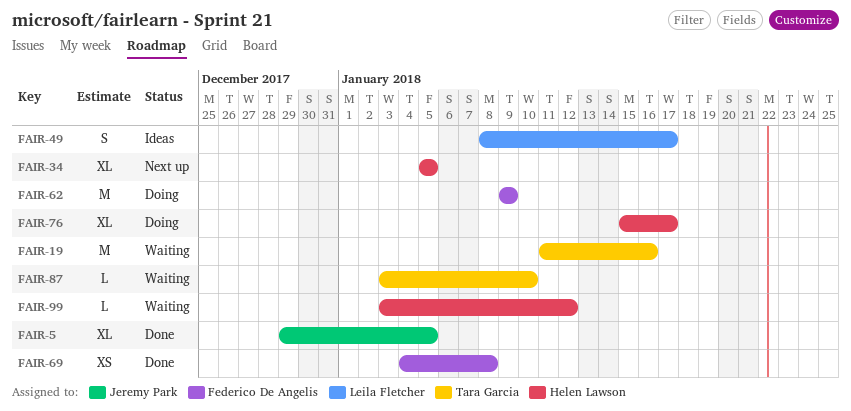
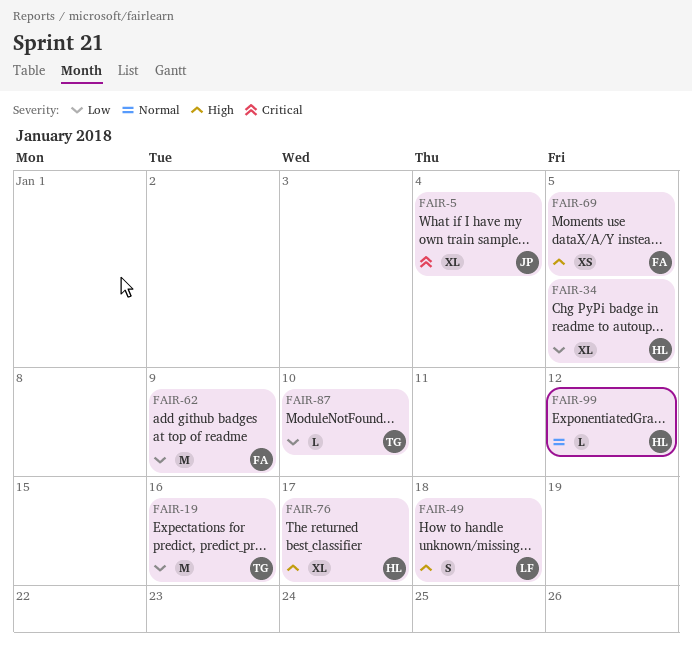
FAIR-5, due: Jan 5 -> Jan 4
FAIR-49, due: Jan 17 -> Jan 18
FAIR-69, due: Jan 8 -> Jan 5

